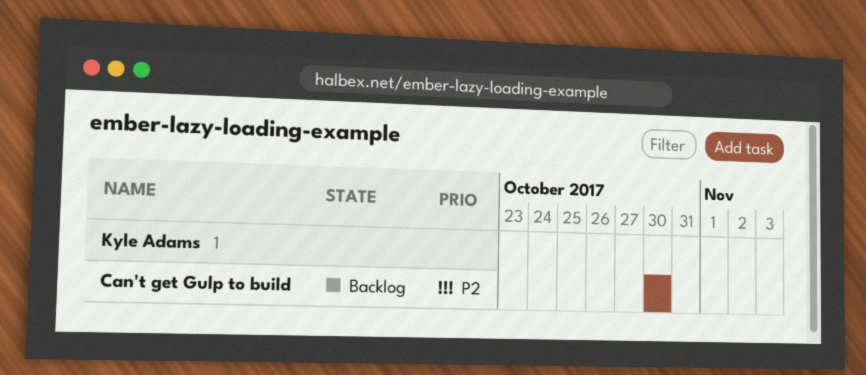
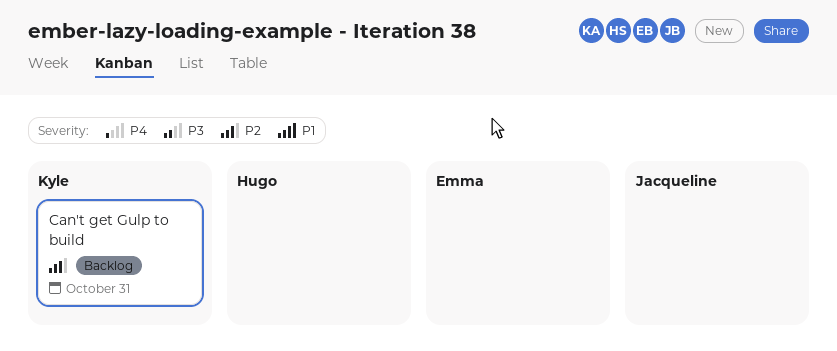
Can't get Gulp to build, due: Oct 30 -> Oct 31

